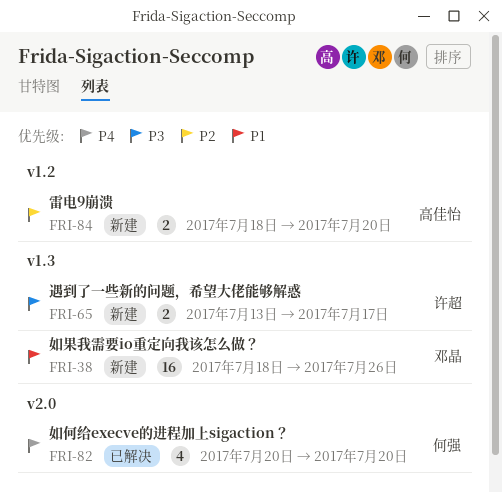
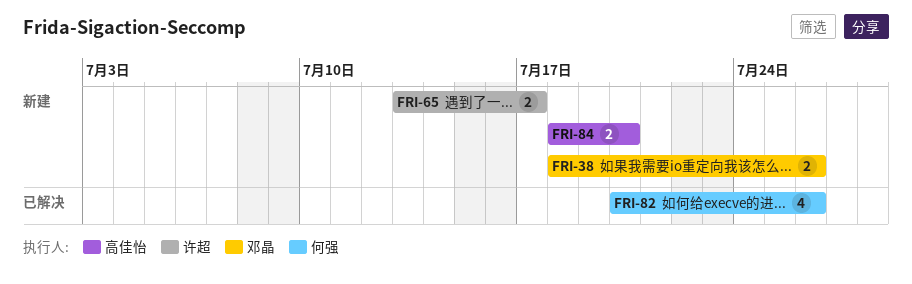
FRI-38, estimate: 16 -> 2
FRI-82, due: Jul 20 -> Jul 26

